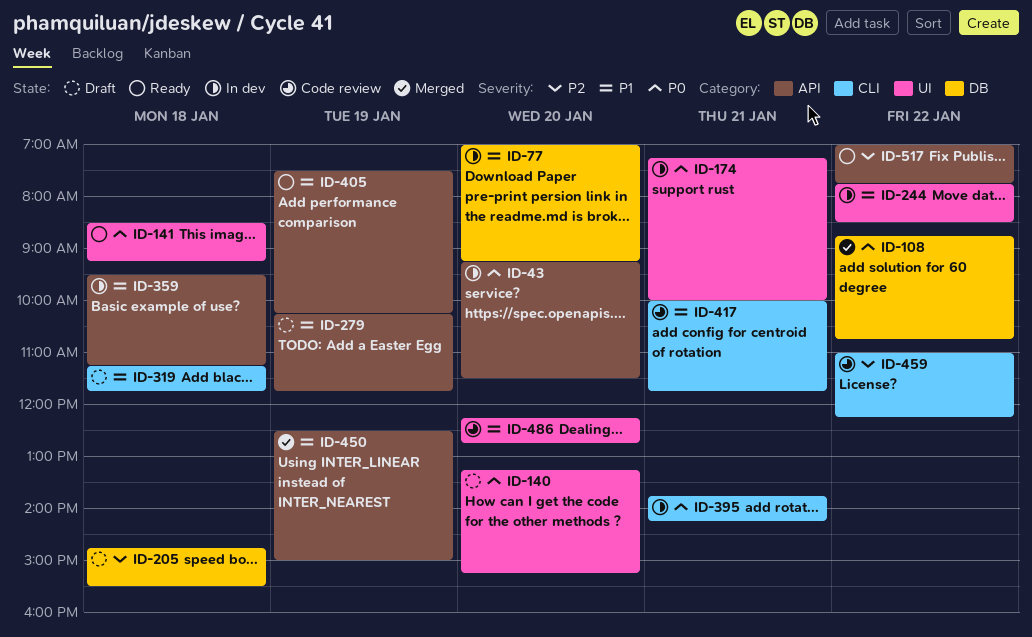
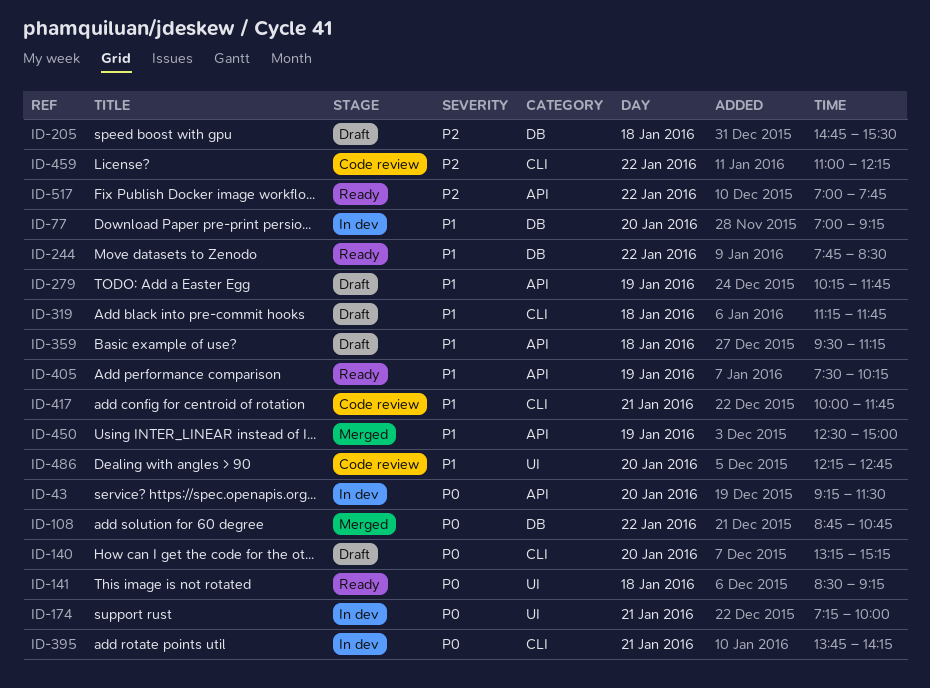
ID-140, label: UI -> CLI
ID-244, status: In dev -> Ready
ID-244, label: UI -> DB
ID-359, status: In dev -> Draft

